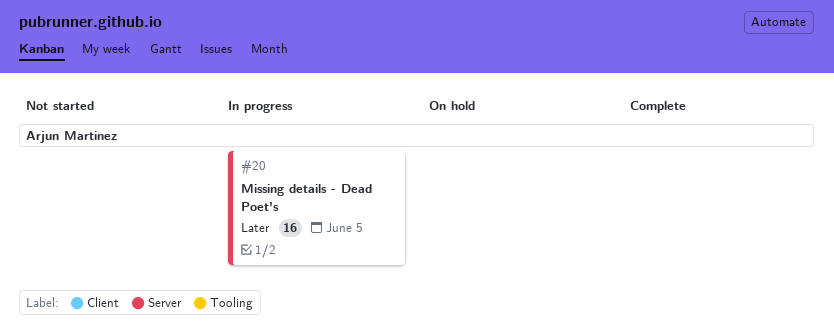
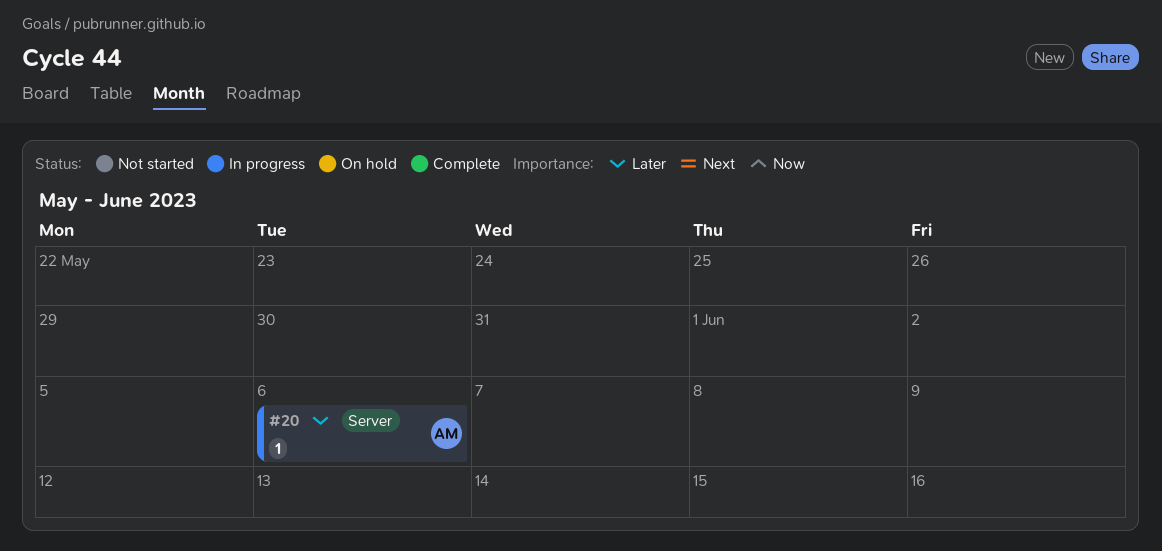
#20, estimate: 16 -> 1
#20, due: Jun 5 -> Jun 6

